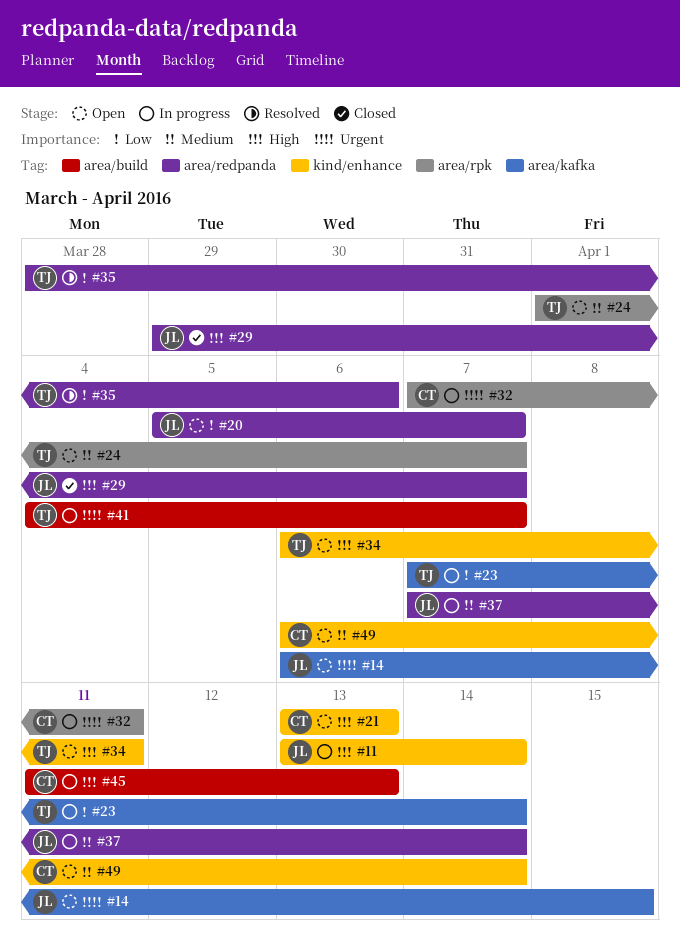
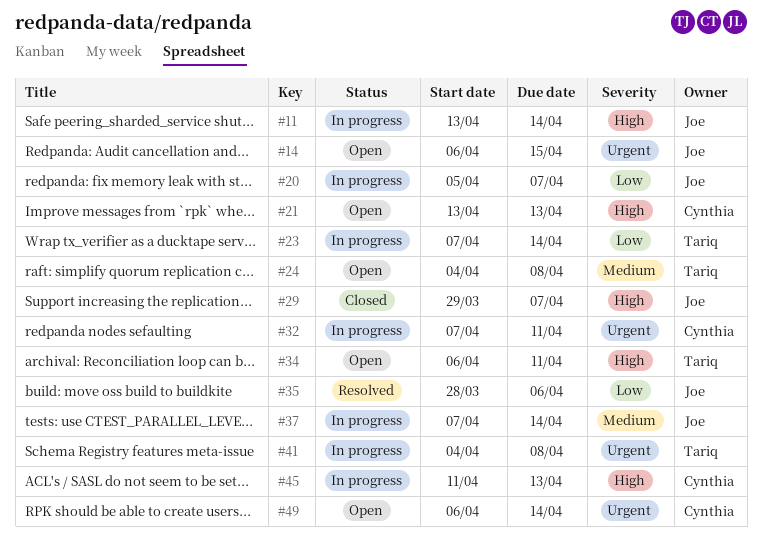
#20, status: Open -> In progress
#24, start: Apr 1 -> Apr 4
#24, due: Apr 7 -> Apr 8
#35, owner: Tariq -> Joe
#41, due: Apr 7 -> Apr 8
#49, priority: Medium -> Urgent

